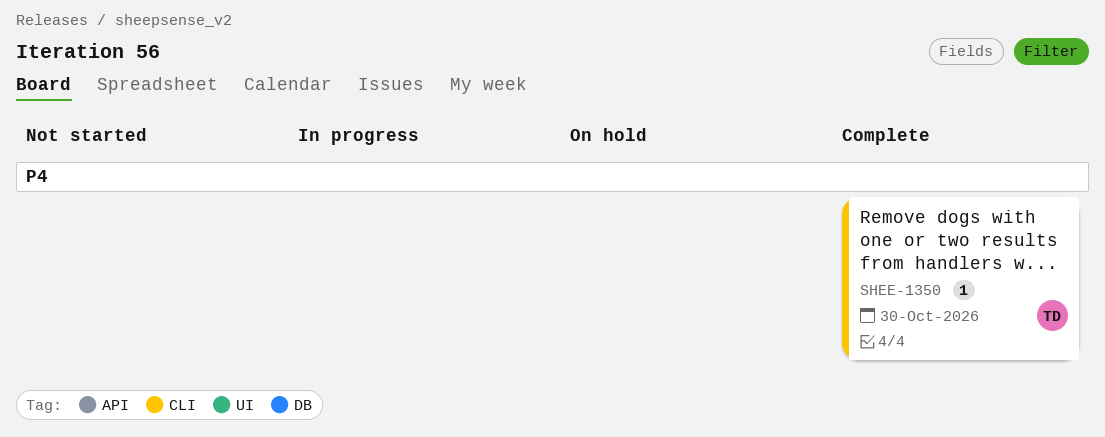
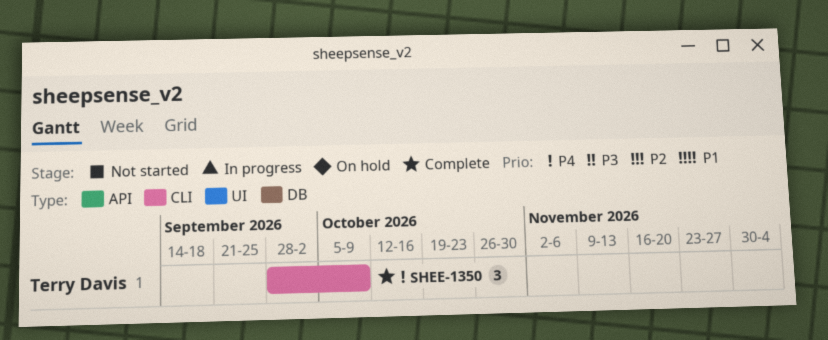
SHEE-1350, estimate: 1 -> 3
SHEE-1350, due: Oct 30 -> Oct 9

